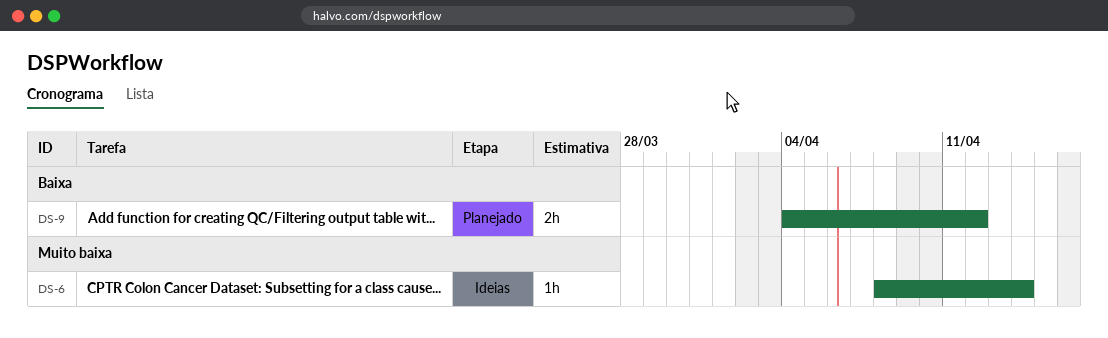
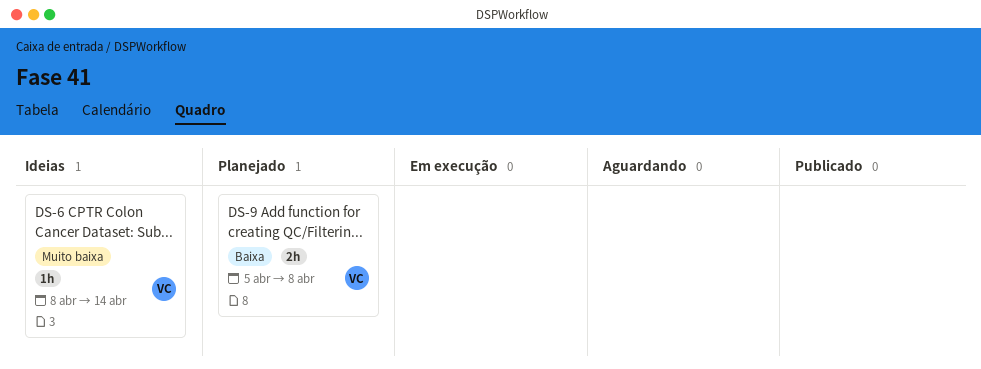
DS-9, start: Apr 4 -> Apr 5
DS-9, due: Apr 12 -> Apr 8

